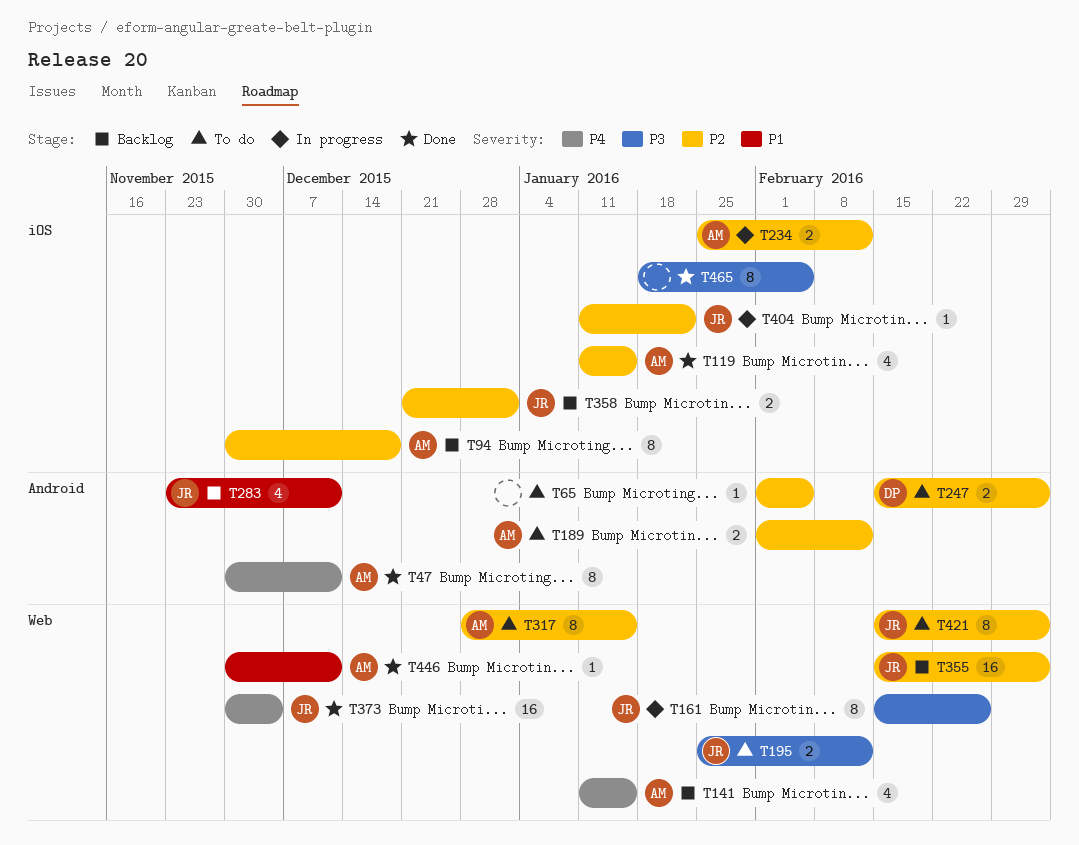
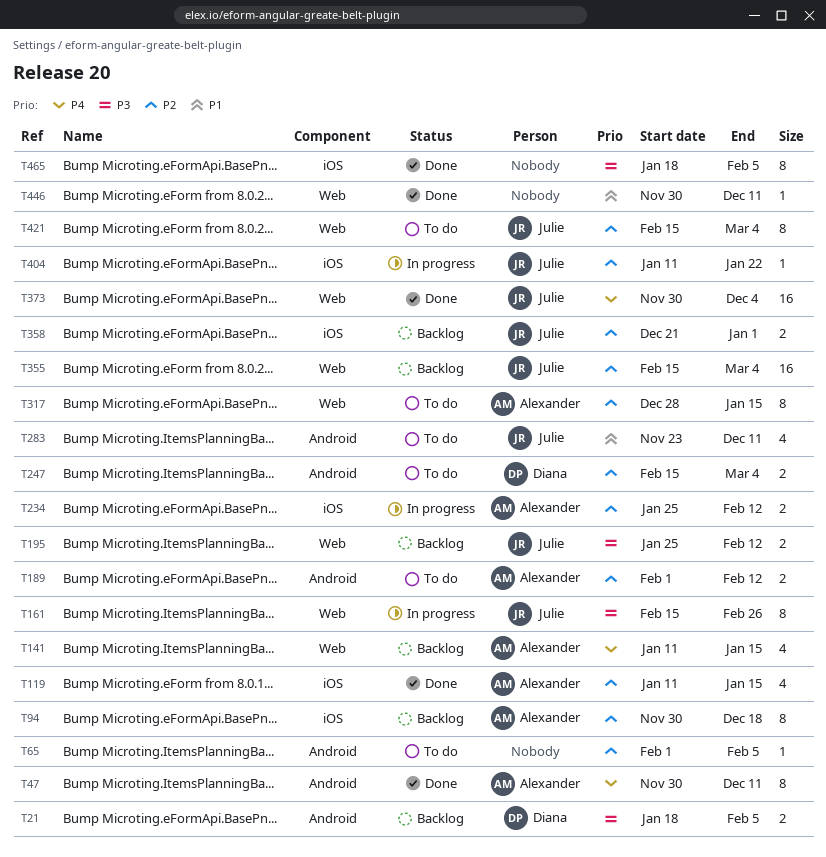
T21: none -> present
T195, status: To do -> Backlog
T283, status: Backlog -> To do
T446, owner: Alexander -> none

